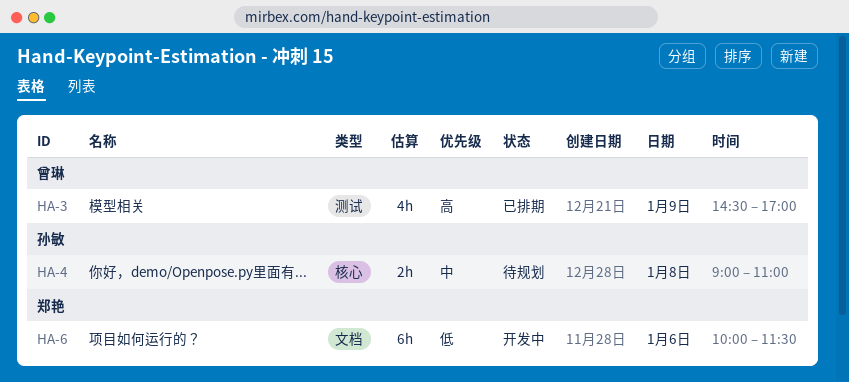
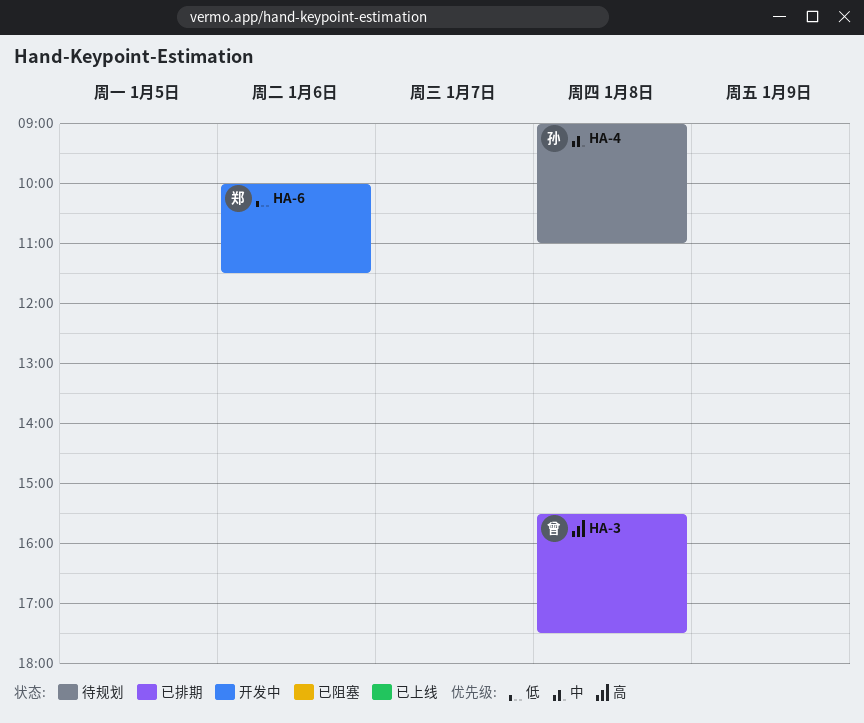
HA-3, day: Jan 9 -> Jan 8
HA-3, begins: 14:30 -> 15:30
HA-3, ends: 17:00 -> 17:30

